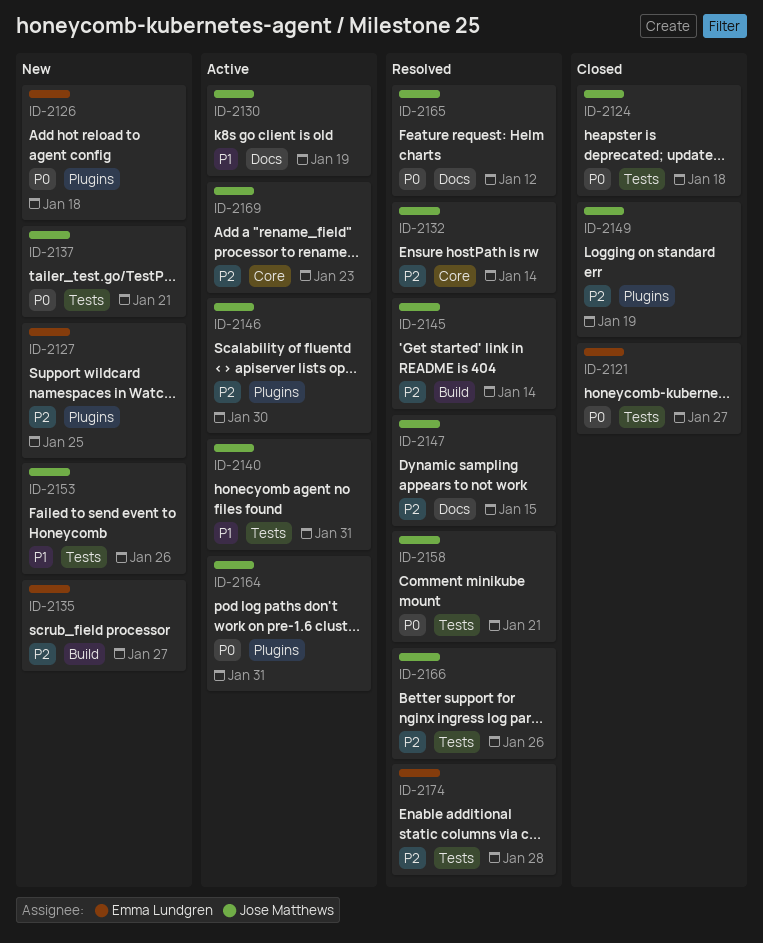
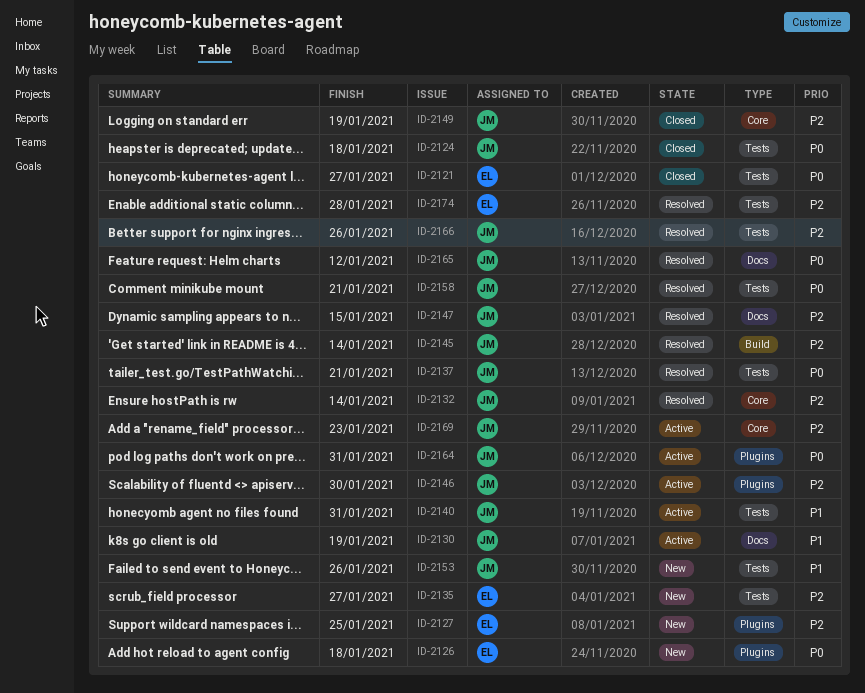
ID-2135, label: Build -> Tests
ID-2137, status: New -> Resolved
ID-2149, label: Plugins -> Core

